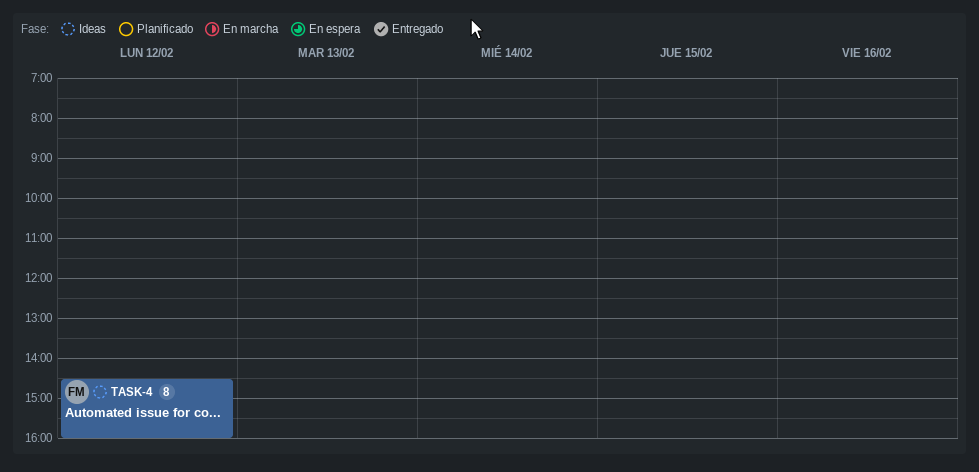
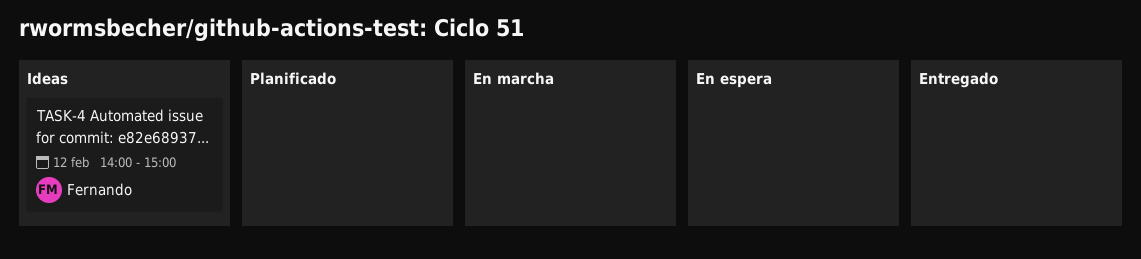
TASK-4, begins: 14:30 -> 14:00
TASK-4, ends: 16:00 -> 15:00

